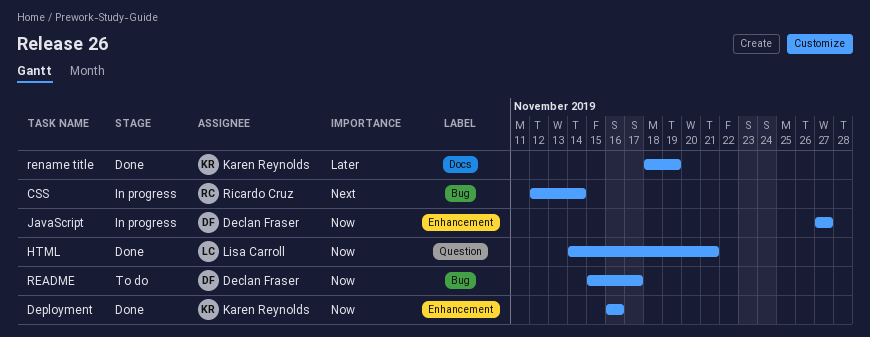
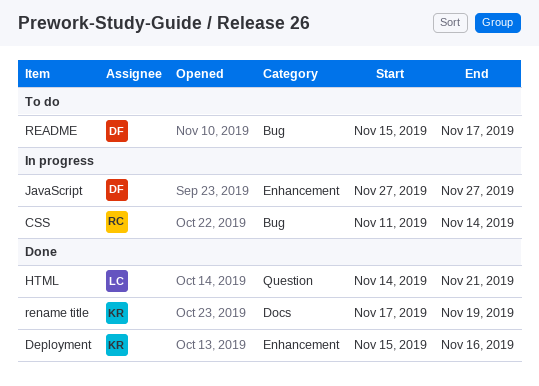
CSS, start: Nov 12 -> Nov 11
Deployment, start: Nov 16 -> Nov 15
rename title, start: Nov 18 -> Nov 17

